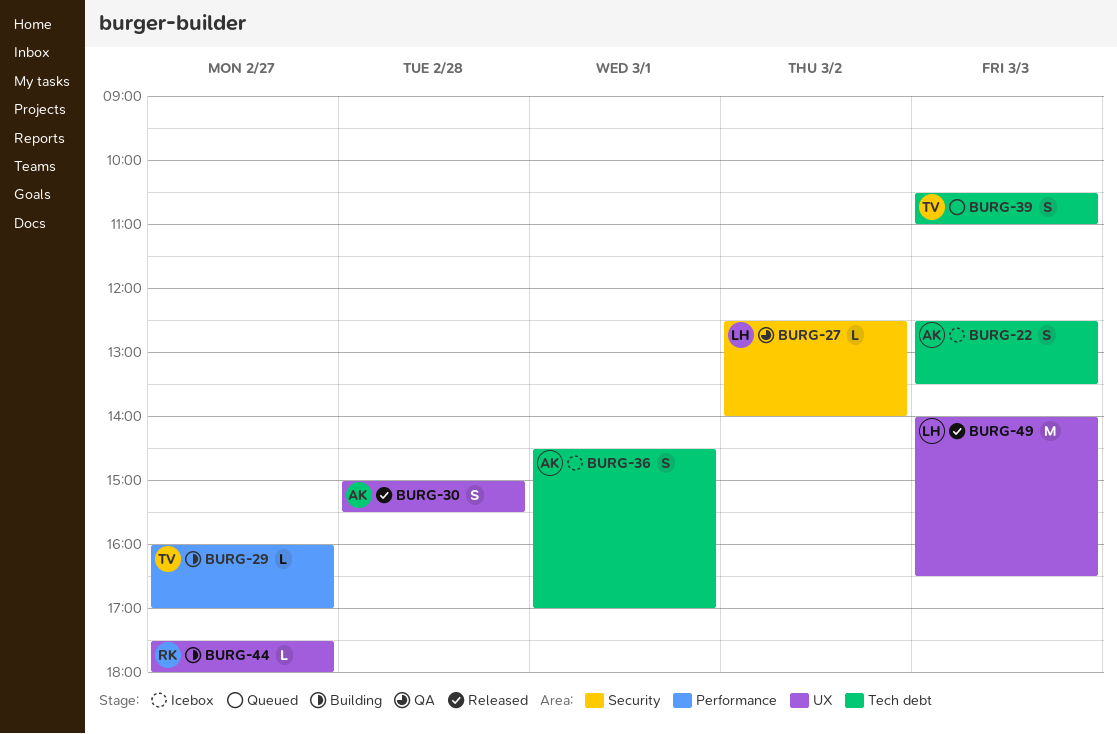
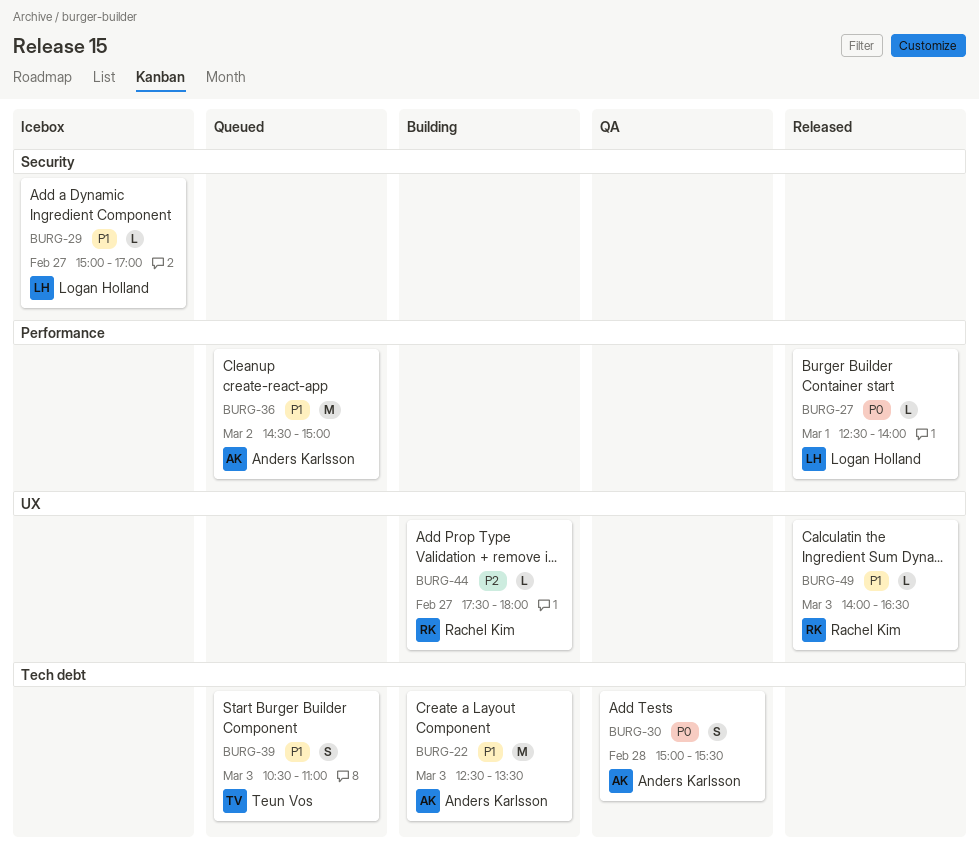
BURG-22, status: Icebox -> Building
BURG-22, estimate: S -> M
BURG-27, status: QA -> Released
BURG-27, label: Security -> Performance
BURG-27, day: Mar 2 -> Mar 1
BURG-29, status: Building -> Icebox
BURG-29, owner: Teun Vos -> Logan Holland
BURG-29, label: Performance -> Security
BURG-29, begins: 16:00 -> 15:00
BURG-30, status: Released -> QA
BURG-30, label: UX -> Tech debt
BURG-36, status: Icebox -> Queued
BURG-36, label: Tech debt -> Performance
BURG-36, estimate: S -> M
BURG-36, day: Mar 1 -> Mar 2
BURG-36, ends: 17:00 -> 15:00
BURG-49, owner: Logan Holland -> Rachel Kim
BURG-49, estimate: M -> L

